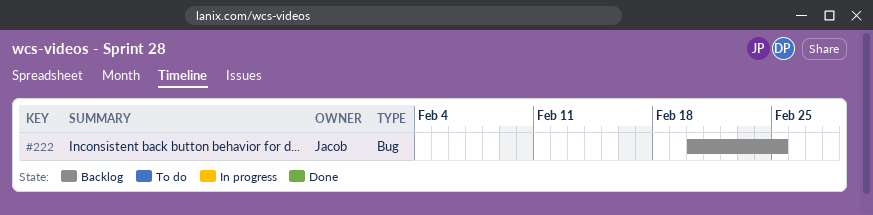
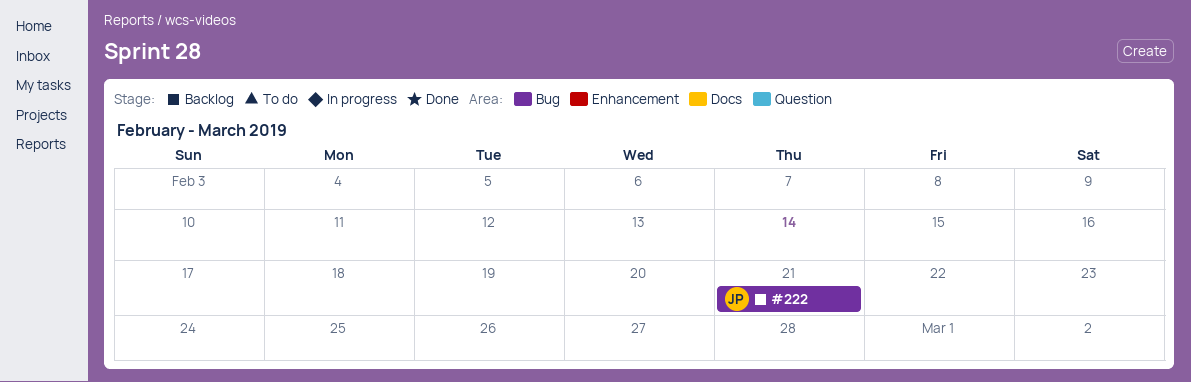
#222, start: Feb 20 -> Feb 21
#222, due: Feb 25 -> Feb 21

